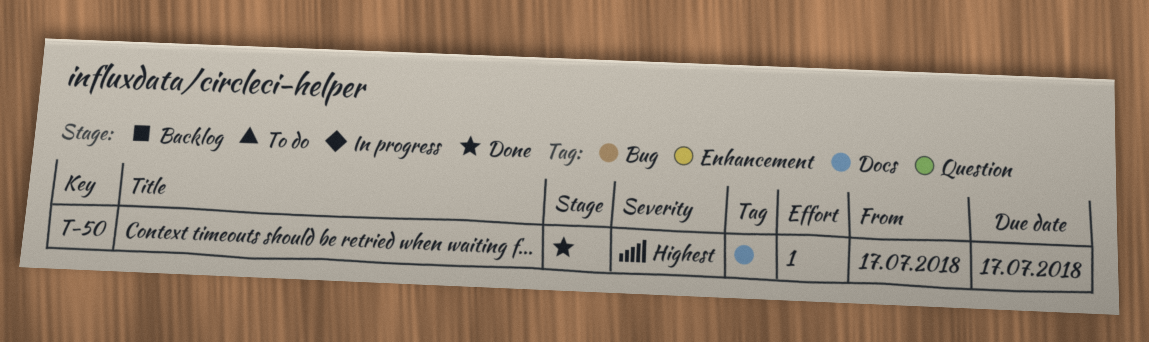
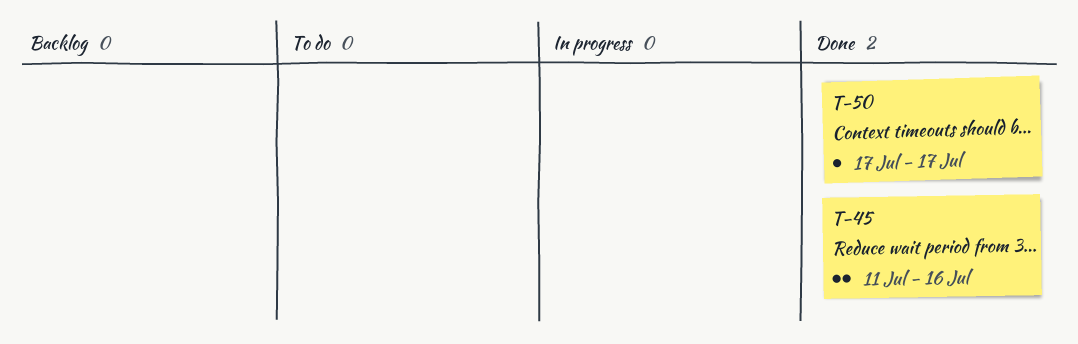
T-45: none -> present

